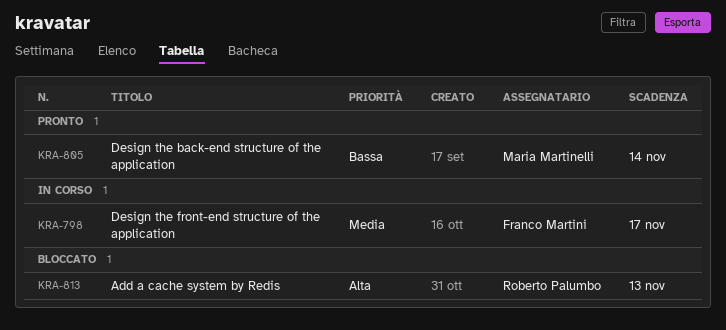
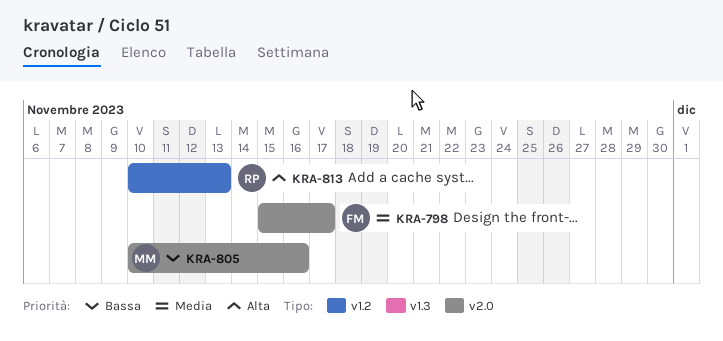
KRA-805, due: Nov 14 -> Nov 16

